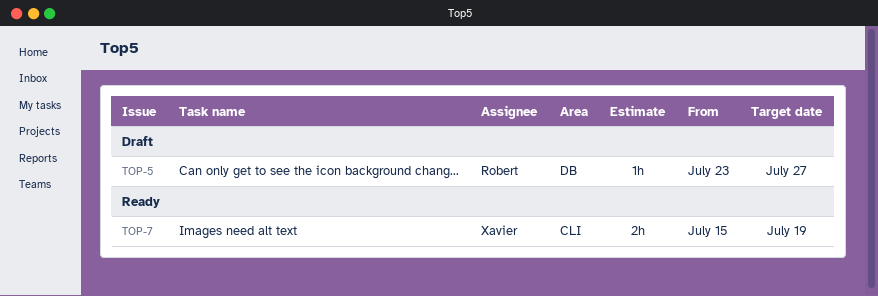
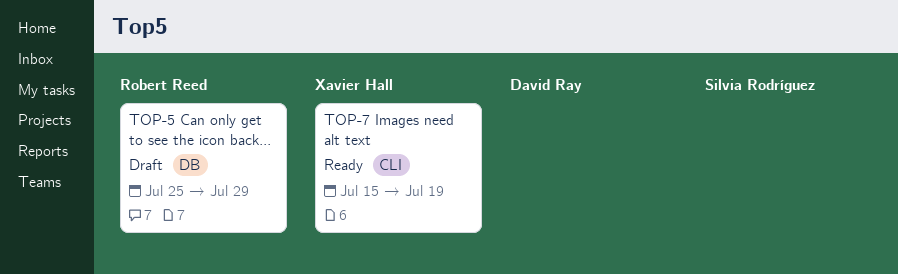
TOP-5, start: Jul 23 -> Jul 25
TOP-5, due: Jul 27 -> Jul 29

